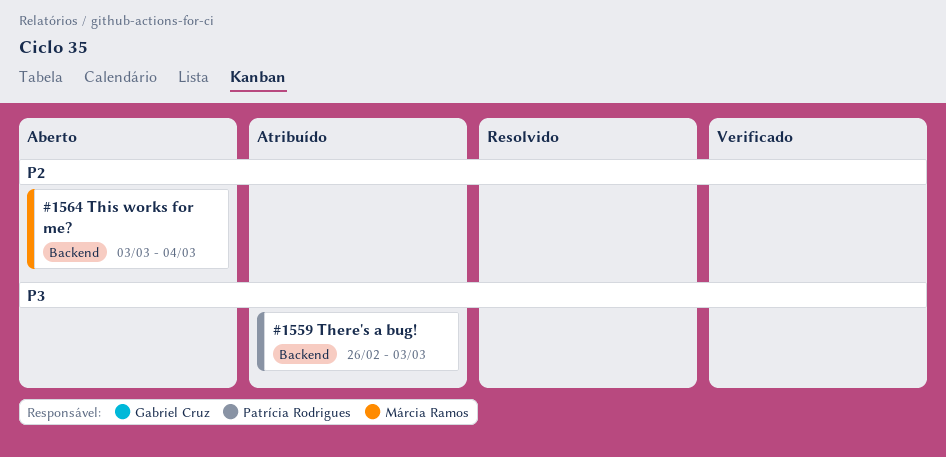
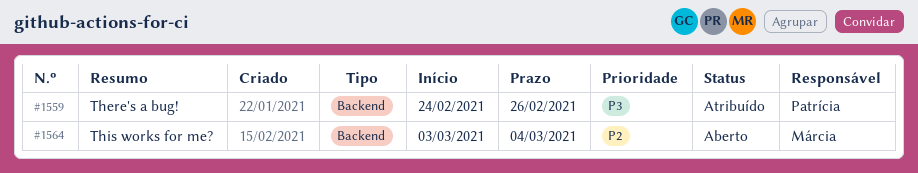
#1559, start: Feb 26 -> Feb 24
#1559, due: Mar 3 -> Feb 26

